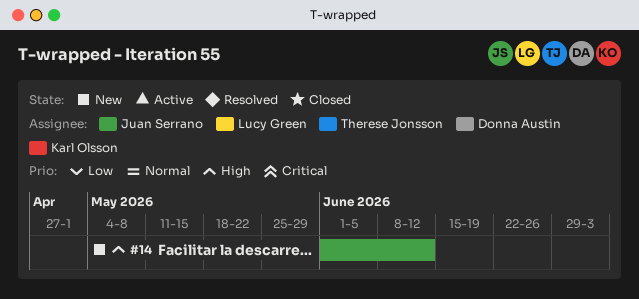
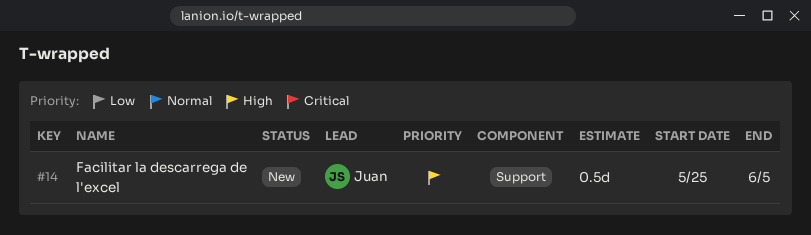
#14, start: Jun 1 -> May 25
#14, due: Jun 12 -> Jun 5

